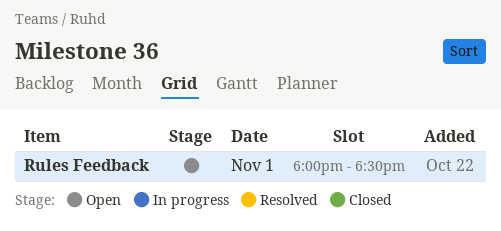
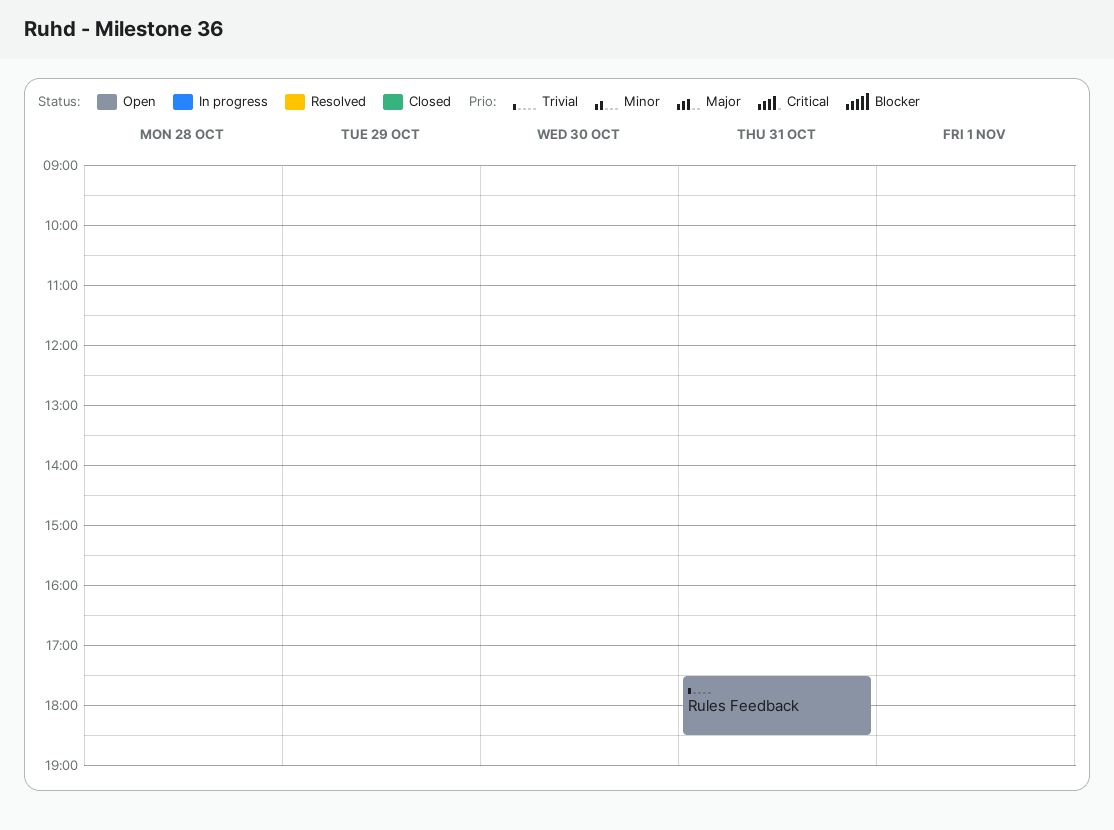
Rules Feedback, day: Nov 1 -> Oct 31
Rules Feedback, begins: 18:00 -> 17:30

